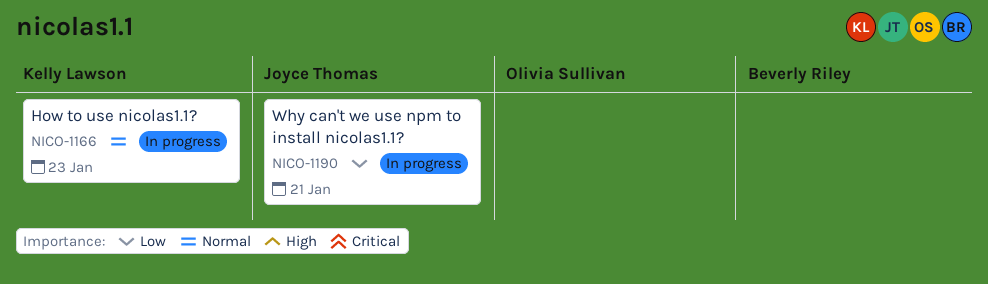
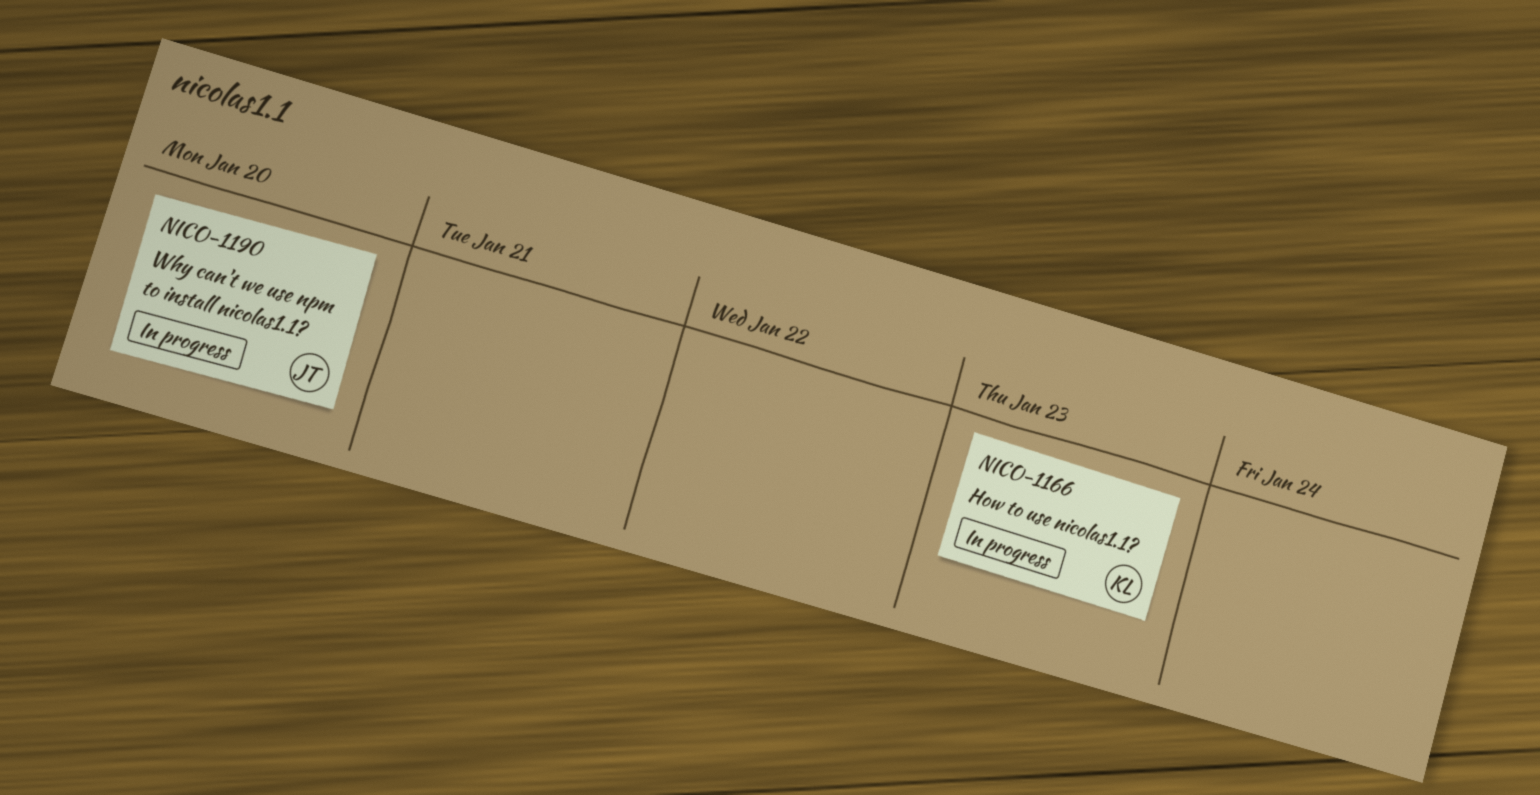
NICO-1190, due: Jan 21 -> Jan 20

